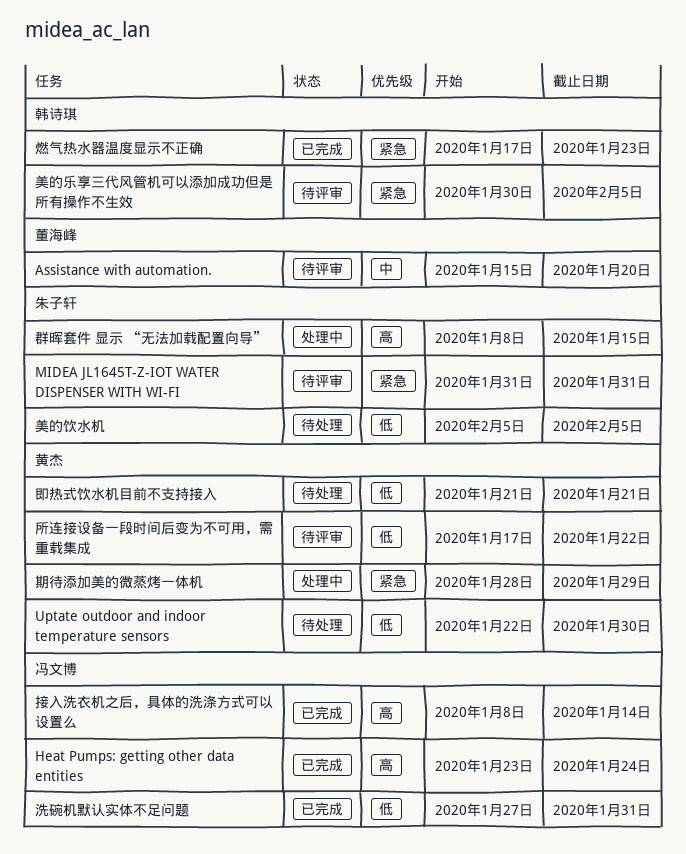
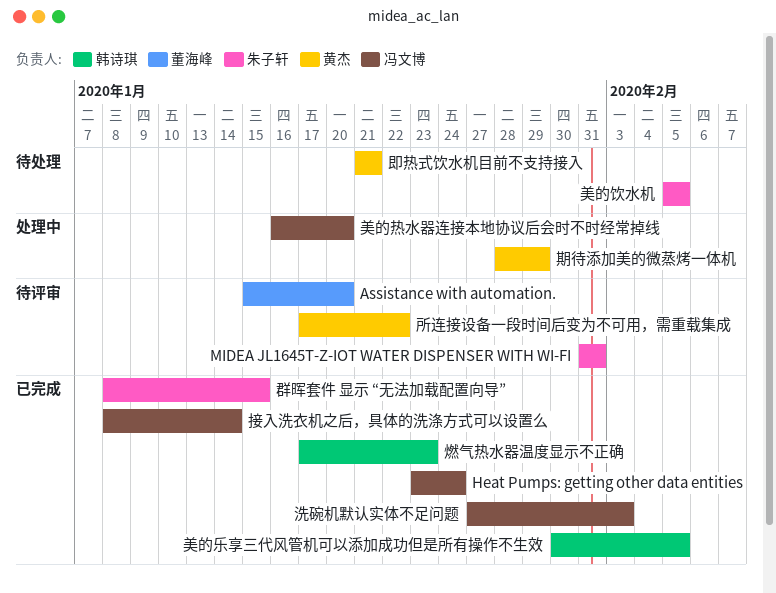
Uptate outdoor and indoor temperature sensors: present -> none
洗碗机默认实体不足问题, due: Jan 31 -> Feb 3
美的乐享三代风管机可以添加成功但是所有操作不生效, status: 待评审 -> 已完成
美的热水器连接本地协议后会时不时经常掉线: none -> present
群晖套件 显示 “无法加载配置向导”, status: 处理中 -> 已完成

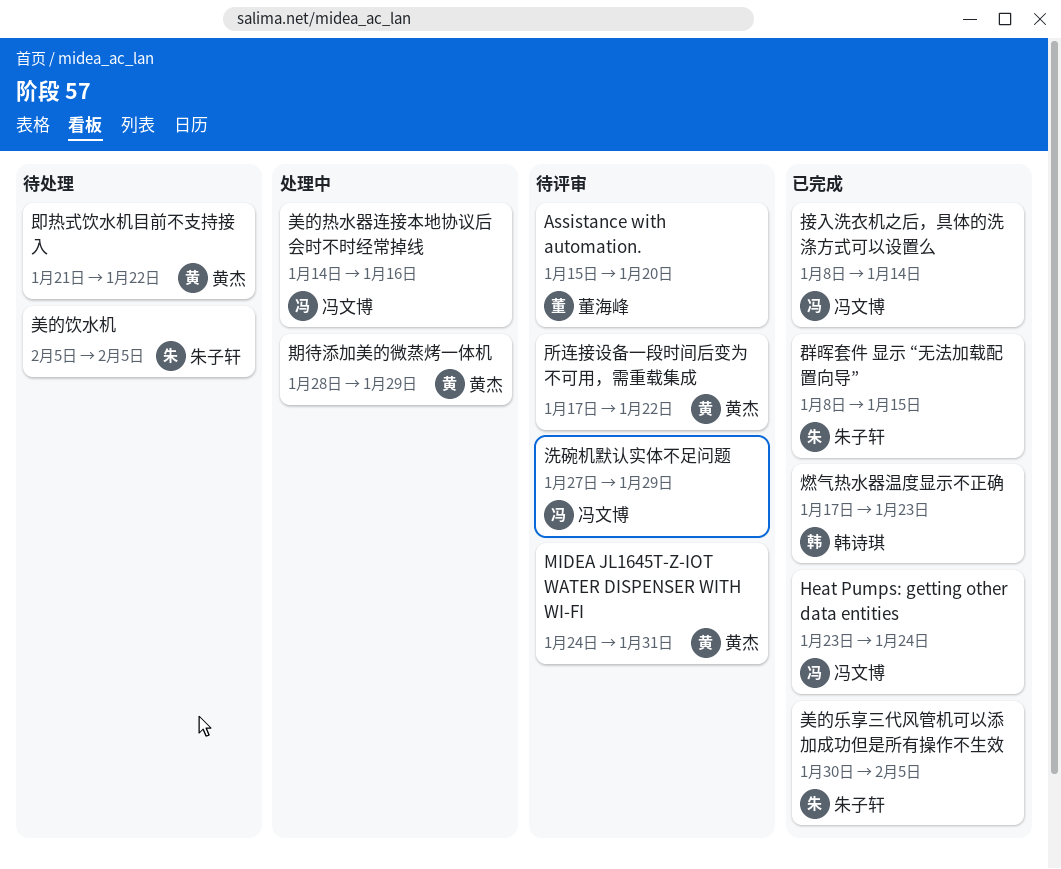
MIDEA JL1645T-Z-IOT WATER DISPENSER WITH WI-FI, owner: 朱子轩 -> 黄杰
MIDEA JL1645T-Z-IOT WATER DISPENSER WITH WI-FI, start: Jan 31 -> Jan 24
即热式饮水机目前不支持接入, due: Jan 21 -> Jan 22
洗碗机默认实体不足问题, status: 已完成 -> 待评审
洗碗机默认实体不足问题, due: Feb 3 -> Jan 29
美的乐享三代风管机可以添加成功但是所有操作不生效, owner: 韩诗琪 -> 朱子轩
美的热水器连接本地协议后会时不时经常掉线, start: Jan 16 -> Jan 14
美的热水器连接本地协议后会时不时经常掉线, due: Jan 20 -> Jan 16

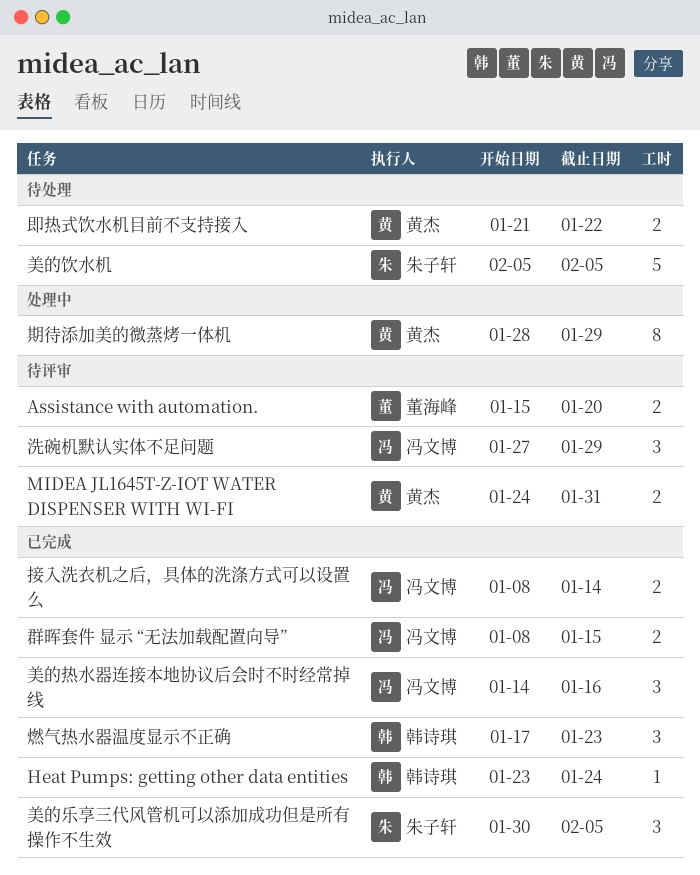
Heat Pumps: getting other data entities, owner: 冯文博 -> 韩诗琪
所连接设备一段时间后变为不可用，需重载集成: present -> none
美的热水器连接本地协议后会时不时经常掉线, status: 处理中 -> 已完成
群晖套件 显示 “无法加载配置向导”, owner: 朱子轩 -> 冯文博

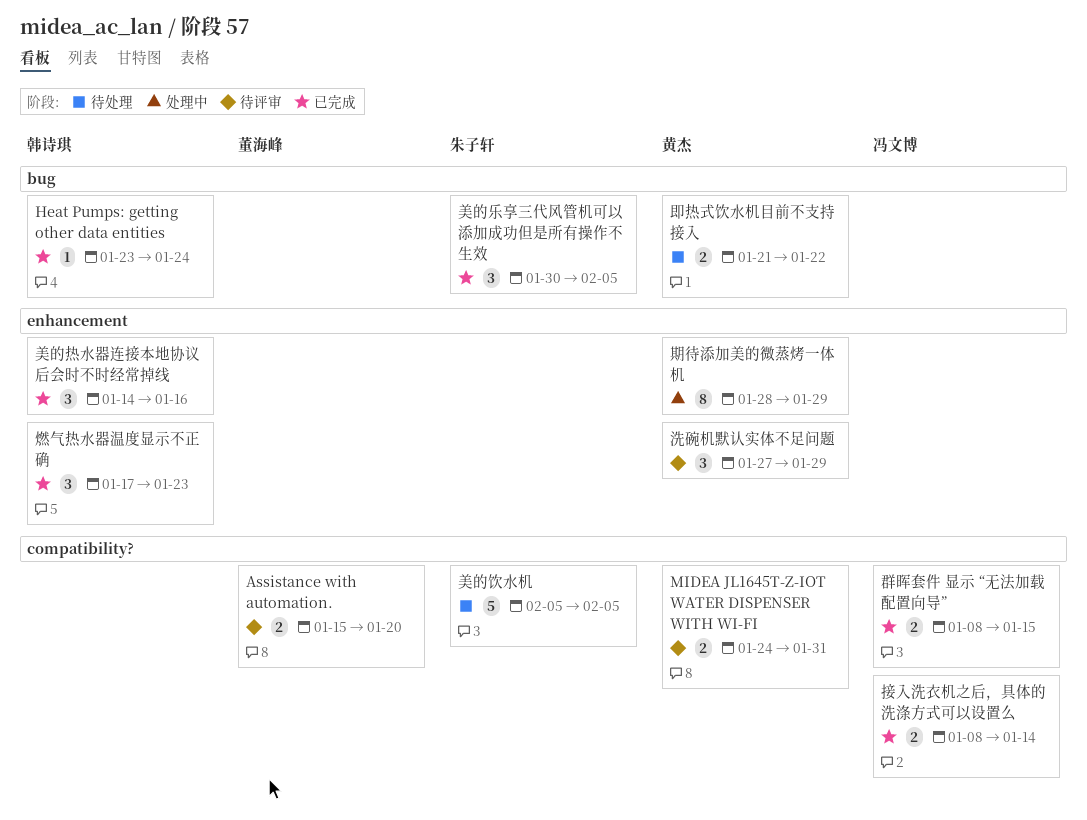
洗碗机默认实体不足问题, owner: 冯文博 -> 黄杰
美的热水器连接本地协议后会时不时经常掉线, owner: 冯文博 -> 韩诗琪

